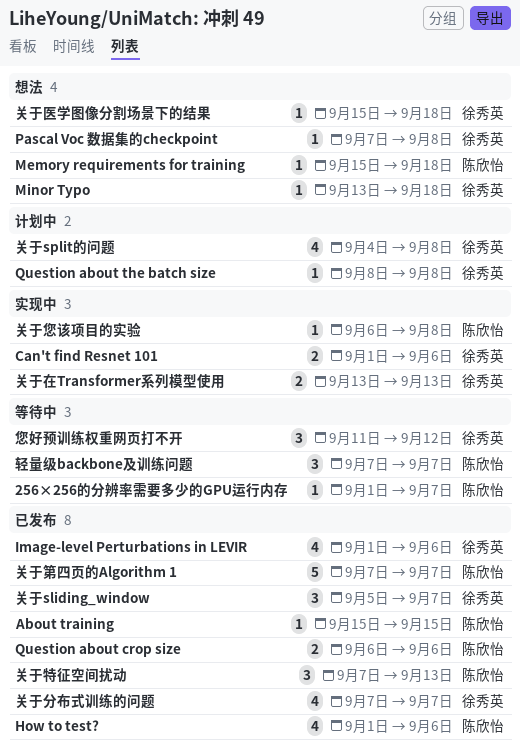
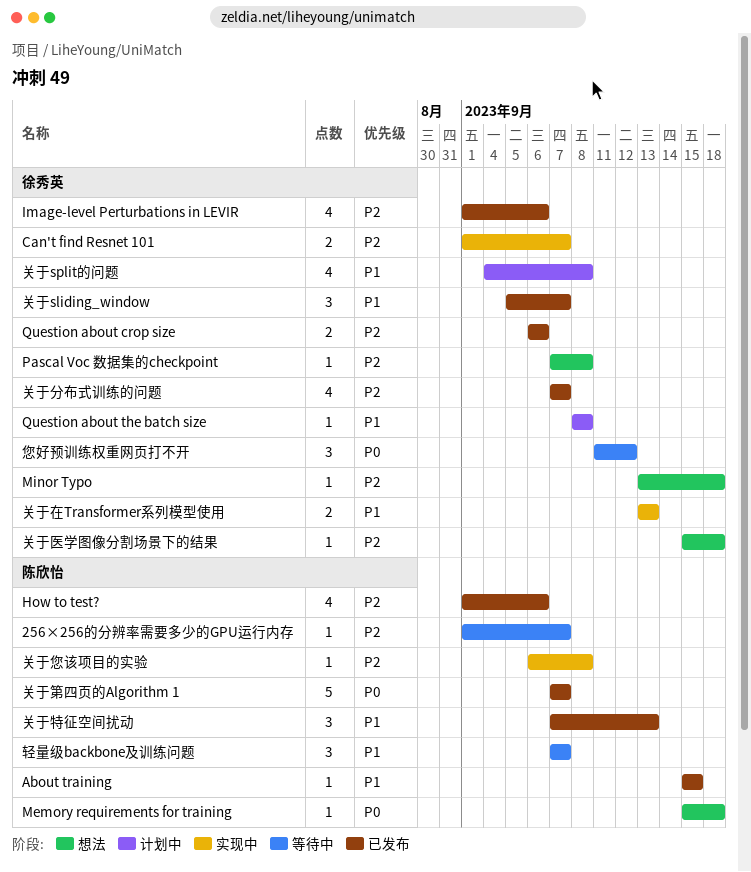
Can't find Resnet 101, due: Sep 6 -> Sep 7
Question about crop size, owner: 陈欣怡 -> 徐秀英

